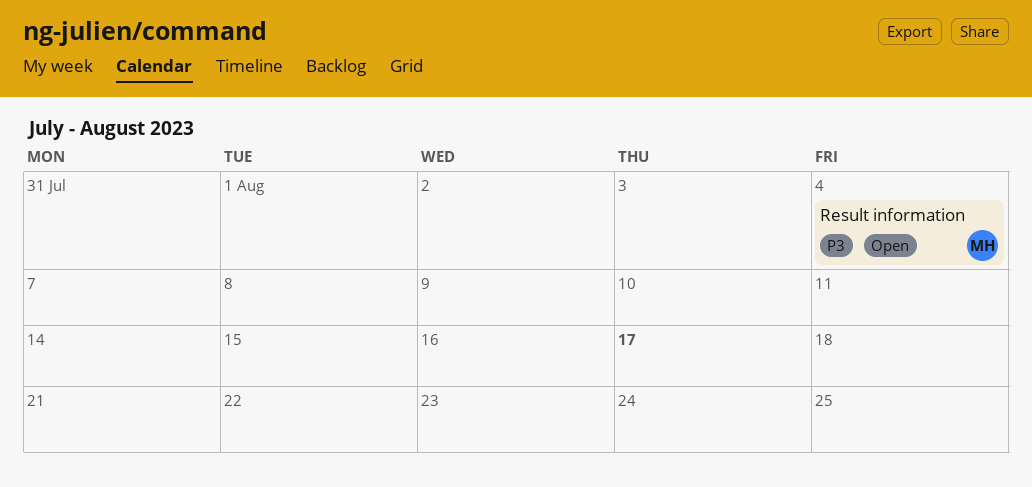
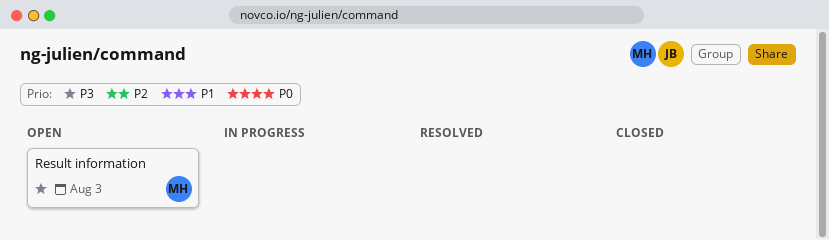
Result information, due: Aug 4 -> Aug 3

